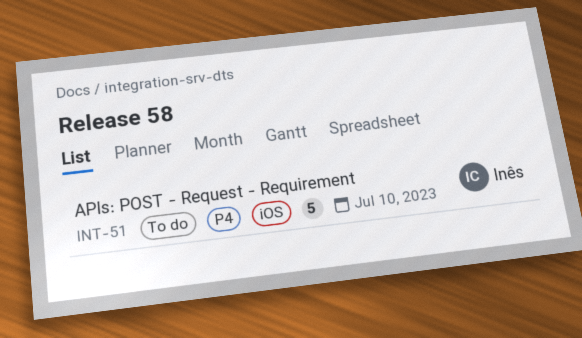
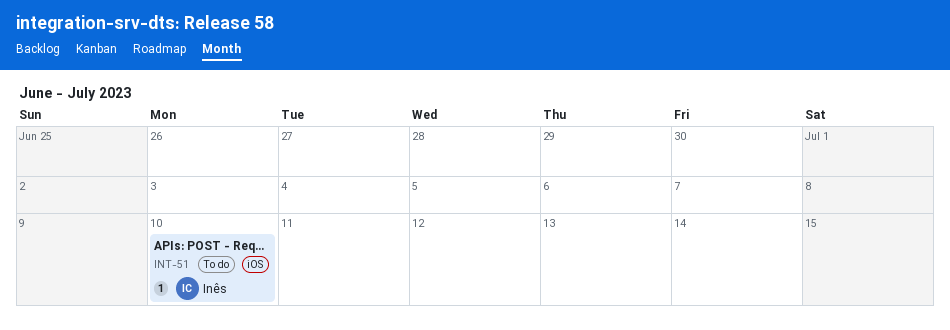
INT-51, estimate: 5 -> 1

